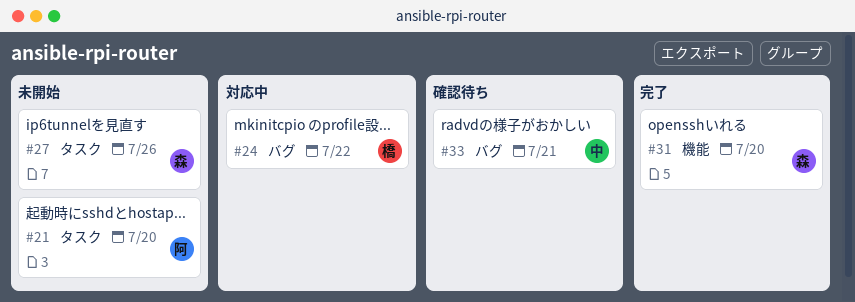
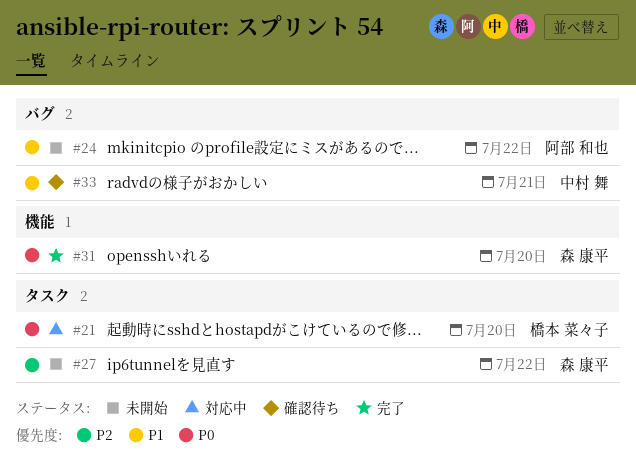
#21, status: 未開始 -> 対応中
#21, owner: 阿部 和也 -> 橋本 菜々子
#24, status: 対応中 -> 未開始
#24, owner: 橋本 菜々子 -> 阿部 和也
#27, due: Jul 26 -> Jul 22

